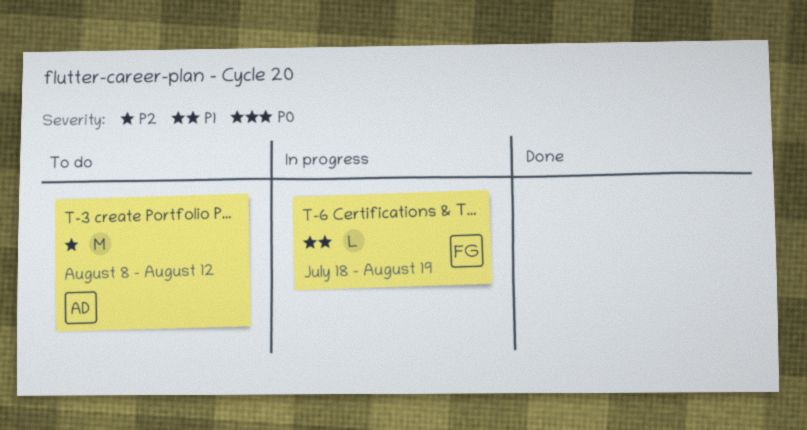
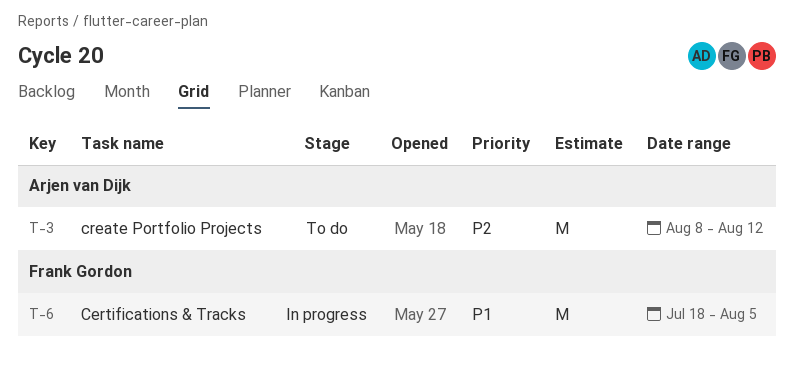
T-6, estimate: L -> M
T-6, due: Aug 19 -> Aug 5

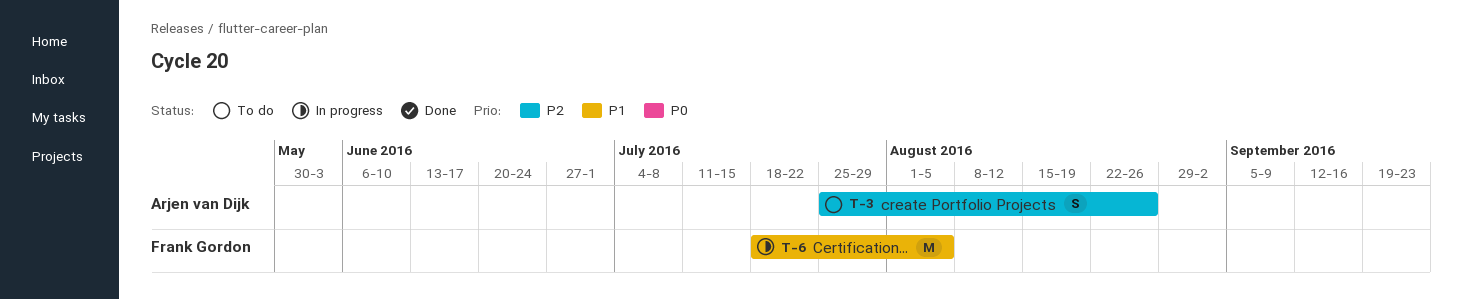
T-3, estimate: M -> S
T-3, start: Aug 8 -> Jul 25
T-3, due: Aug 12 -> Aug 26

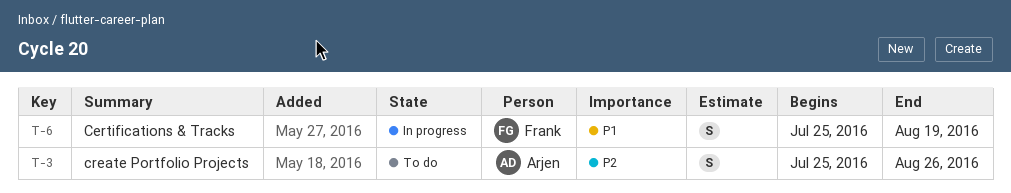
T-6, estimate: M -> S
T-6, start: Jul 18 -> Jul 25
T-6, due: Aug 5 -> Aug 19

